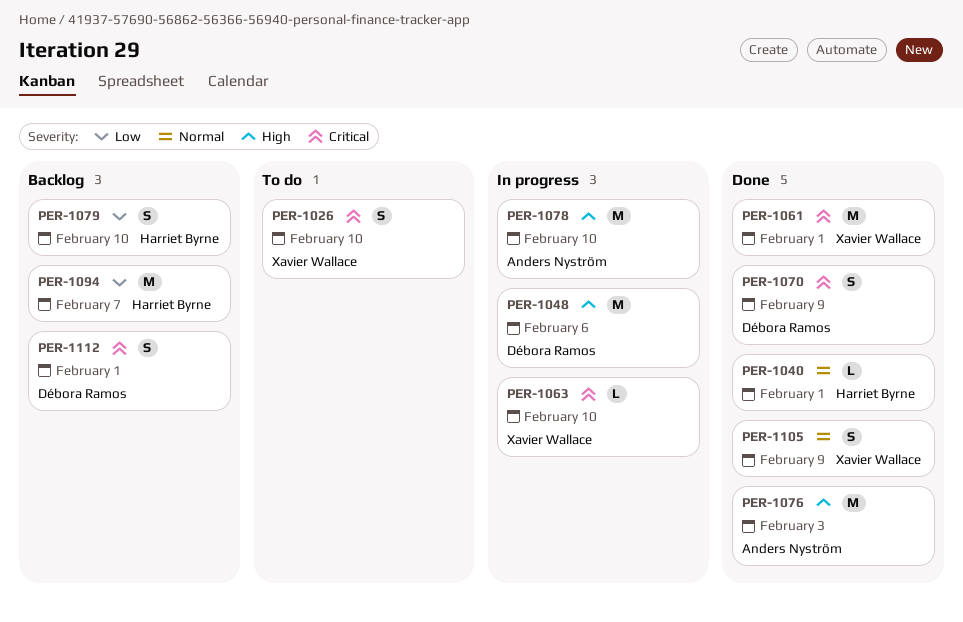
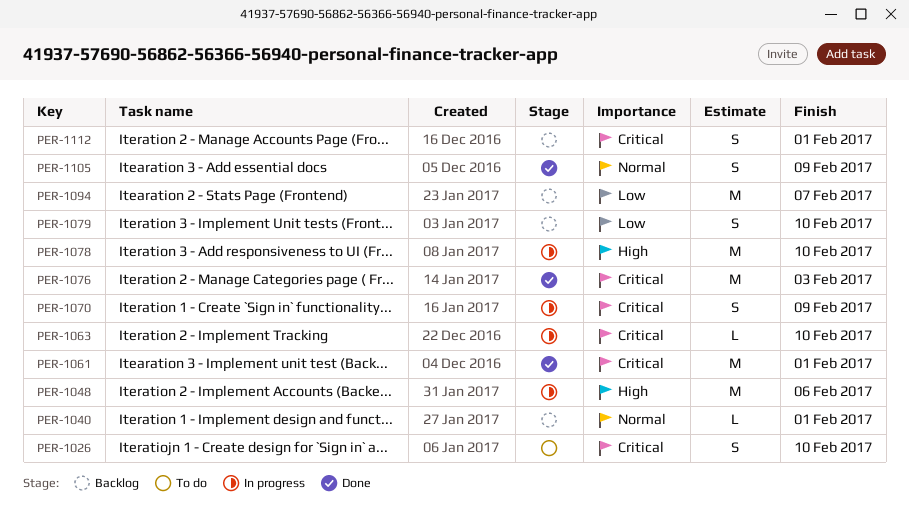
PER-1040, status: Done -> Backlog
PER-1070, status: Done -> In progress
PER-1076, priority: High -> Critical

